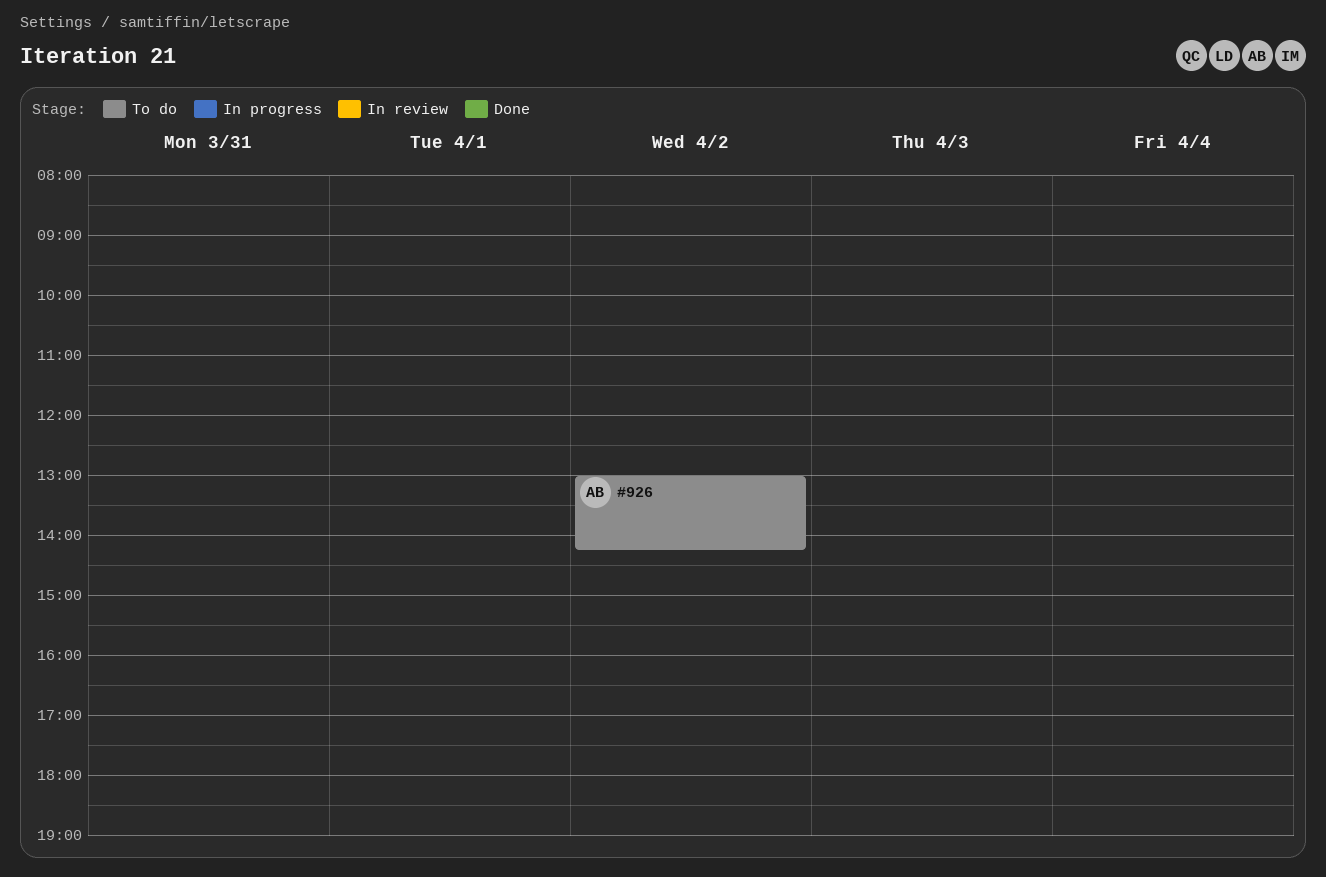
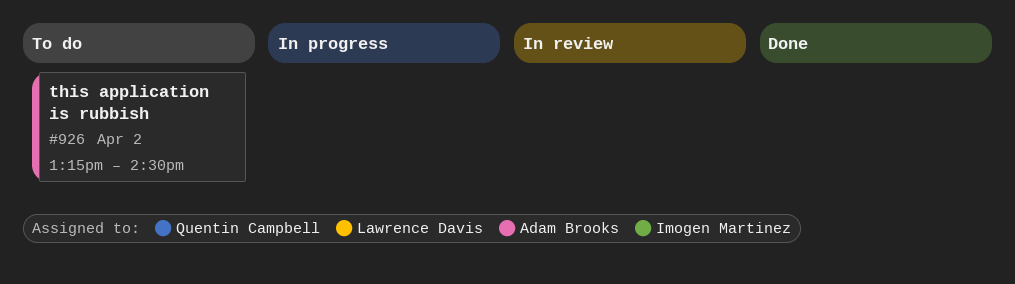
#926, begins: 13:00 -> 13:15
#926, ends: 14:15 -> 14:30

